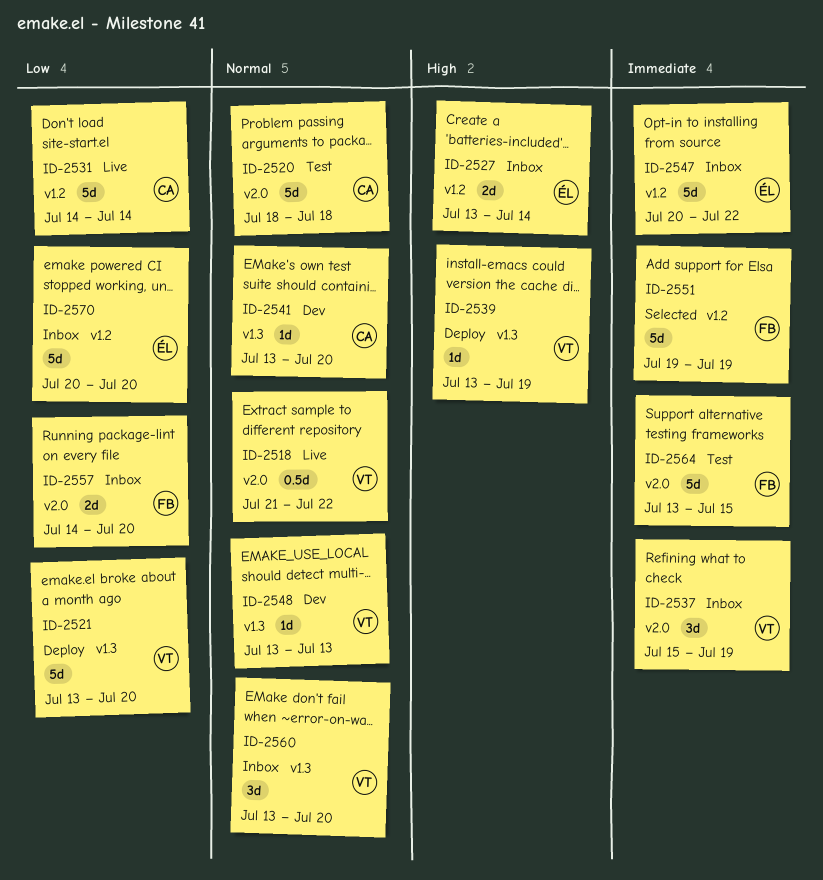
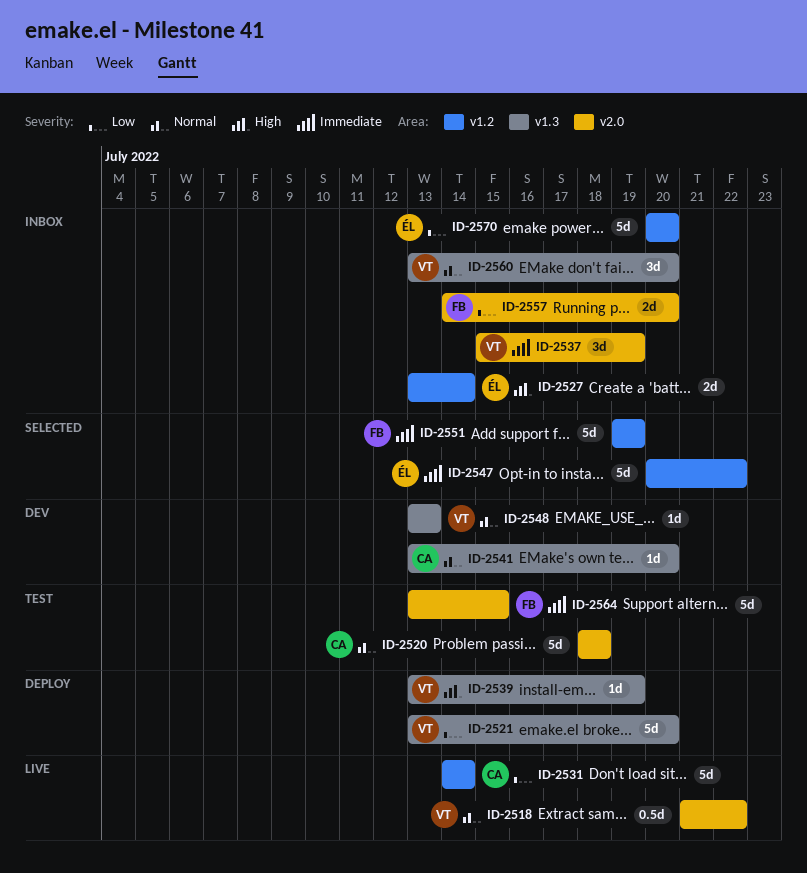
ID-2547, status: Inbox -> Selected

